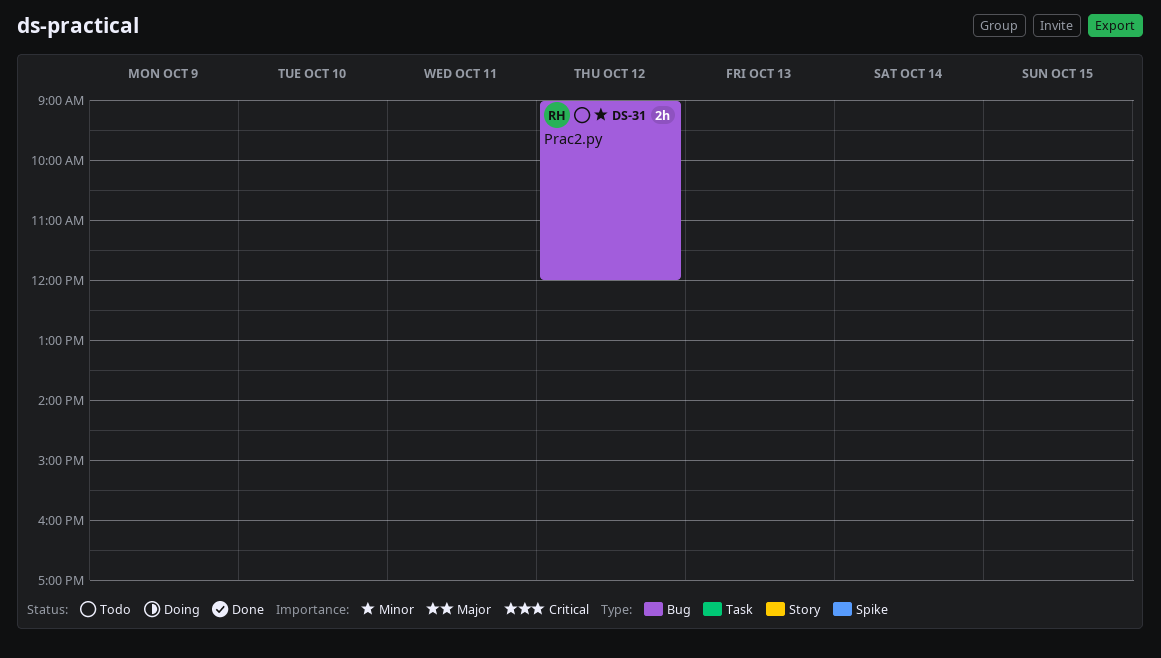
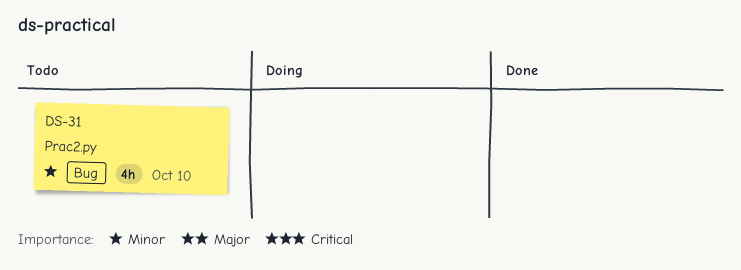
DS-31, estimate: 2h -> 4h
DS-31, day: Oct 12 -> Oct 10

